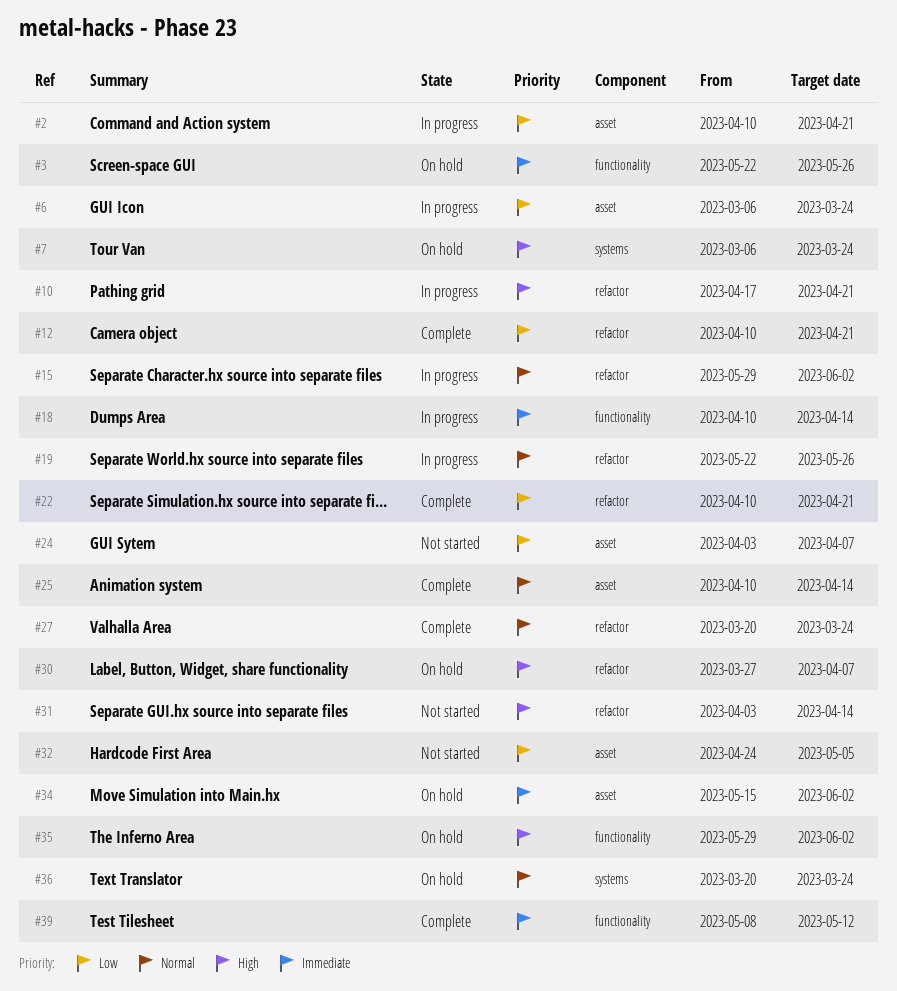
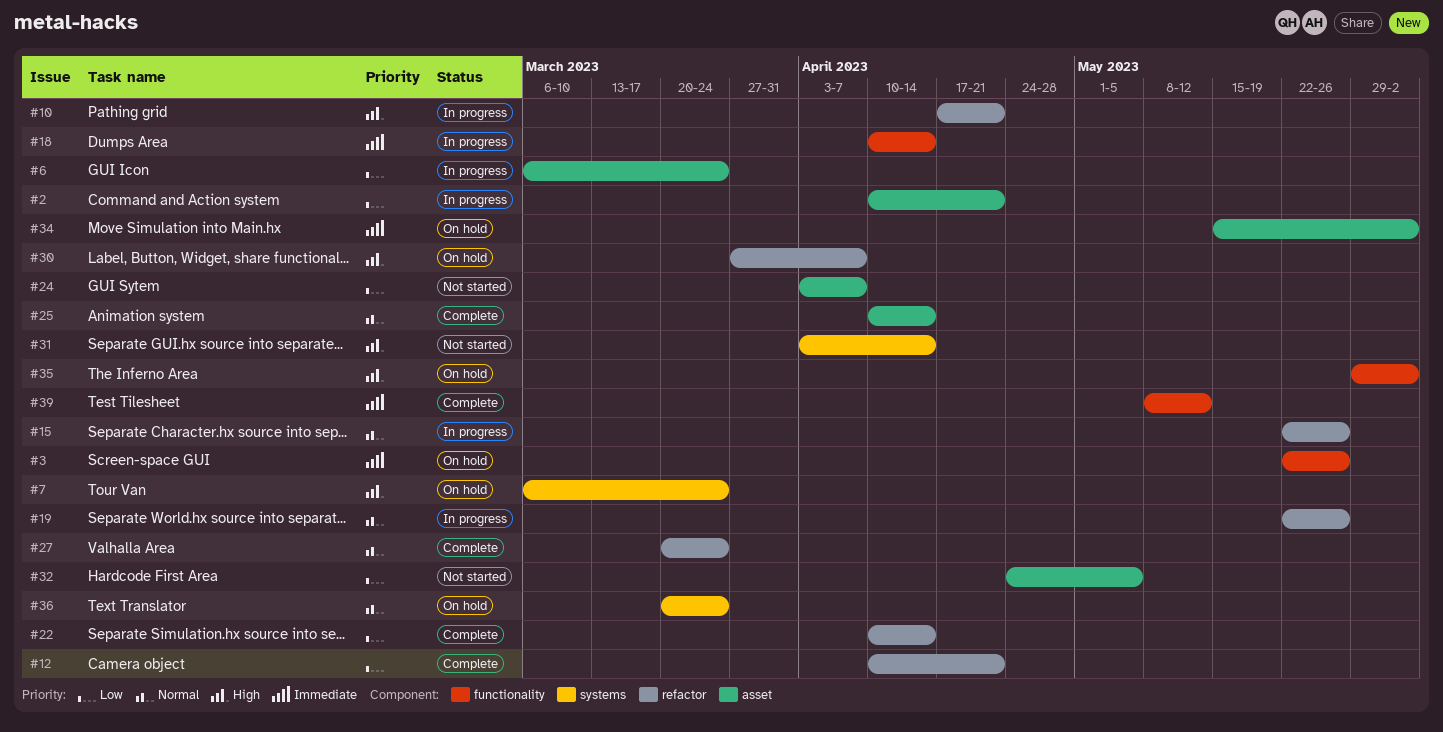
#15, start: May 29 -> May 22
#15, due: Jun 2 -> May 26
#22, due: Apr 21 -> Apr 14
#31, label: refactor -> systems

